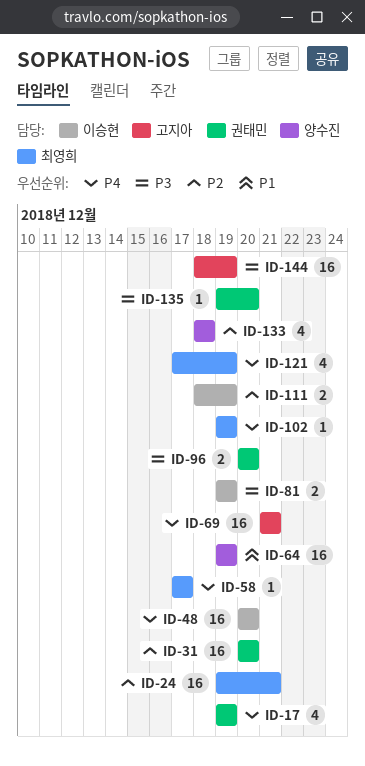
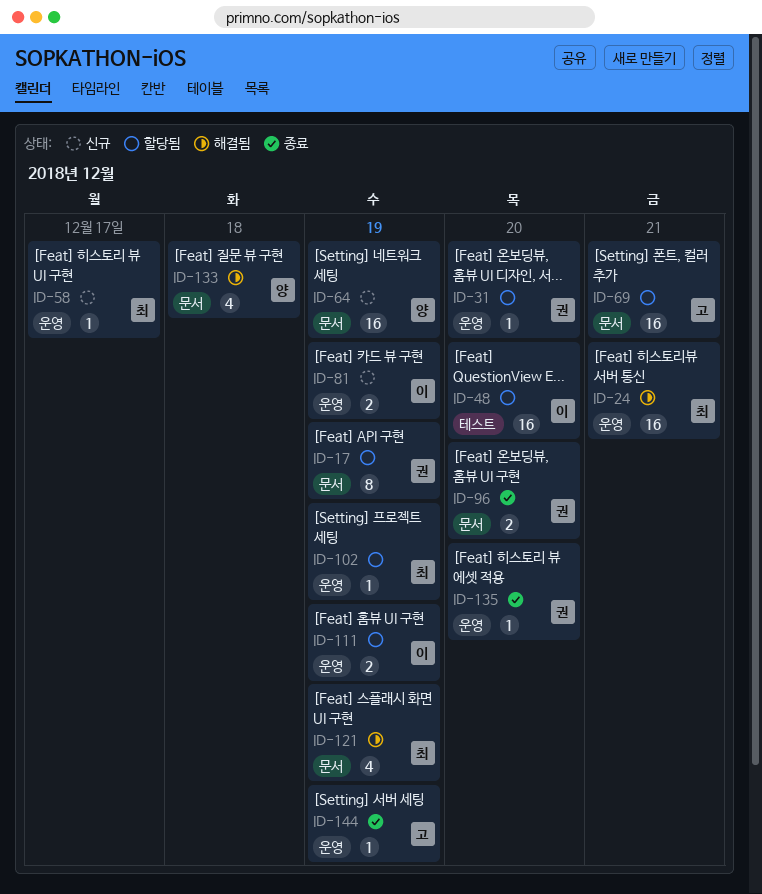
ID-17, estimate: 4 -> 8
ID-31, estimate: 16 -> 1
ID-144, estimate: 16 -> 1

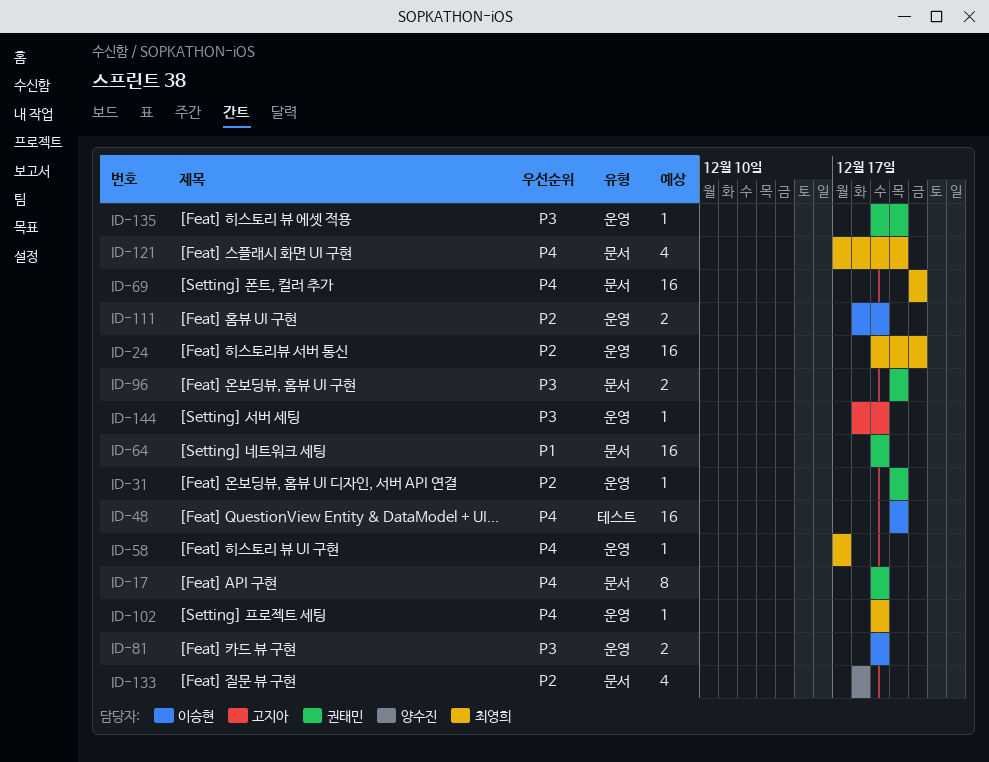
ID-64, owner: 양수진 -> 권태민
ID-69, owner: 고지아 -> 최영희
ID-121, due: Dec 19 -> Dec 20

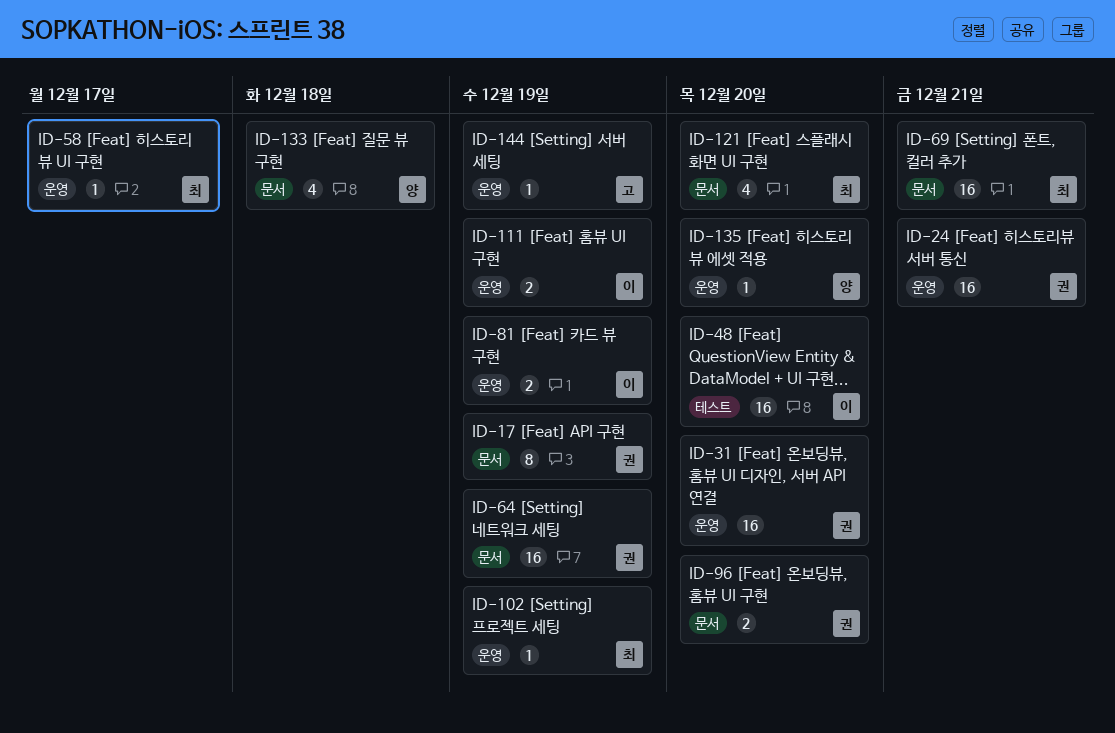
ID-24, owner: 최영희 -> 권태민
ID-31, estimate: 1 -> 16
ID-135, owner: 권태민 -> 양수진

